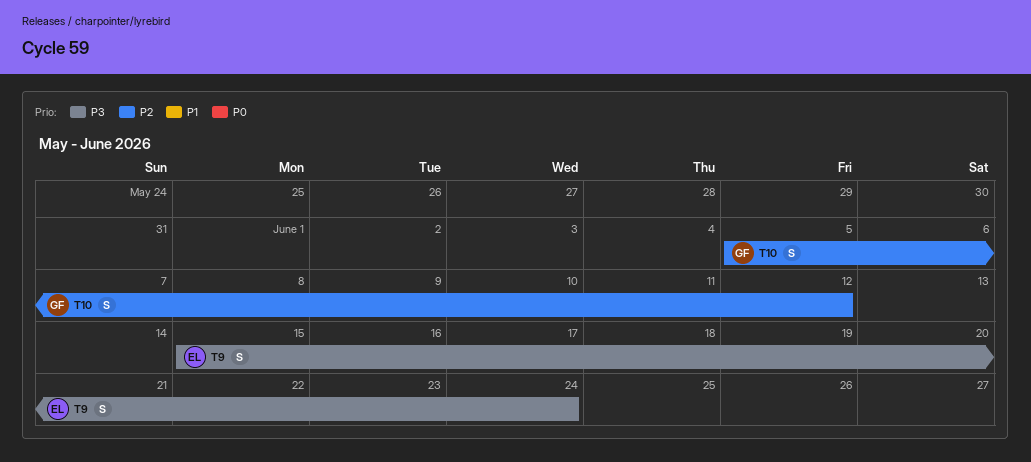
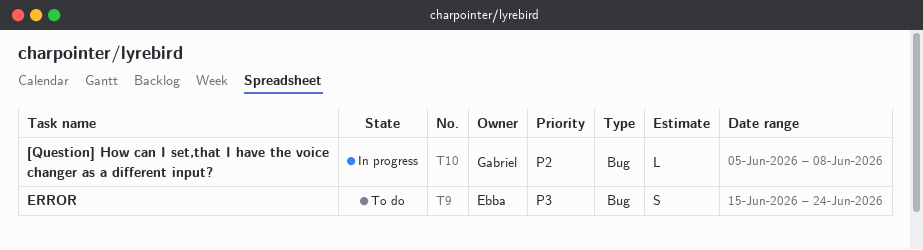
T10, estimate: S -> L
T10, due: Jun 12 -> Jun 8

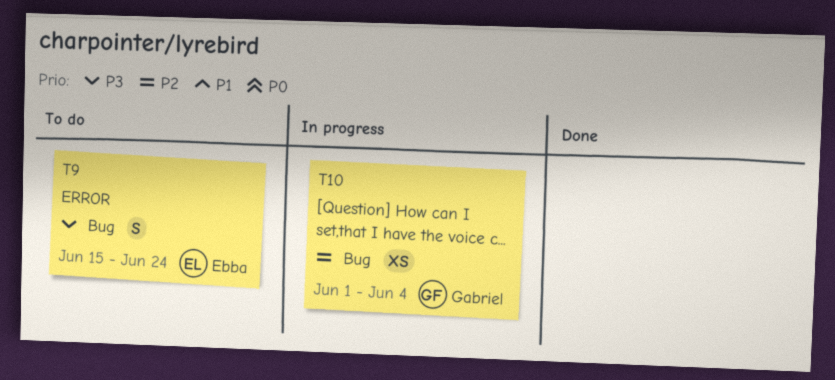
T10, estimate: L -> XS
T10, start: Jun 5 -> Jun 1
T10, due: Jun 8 -> Jun 4

